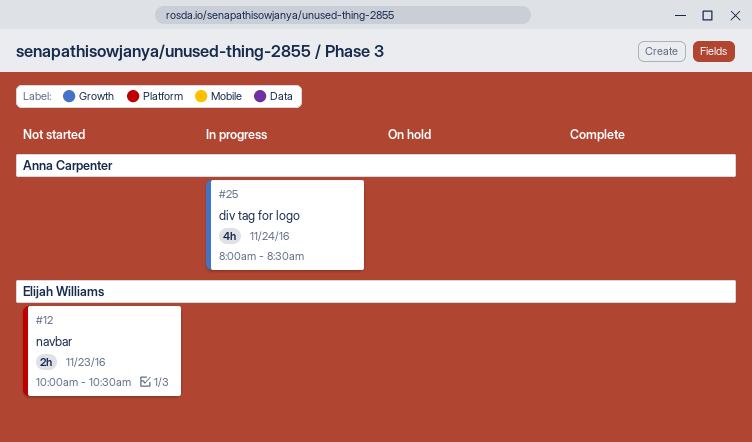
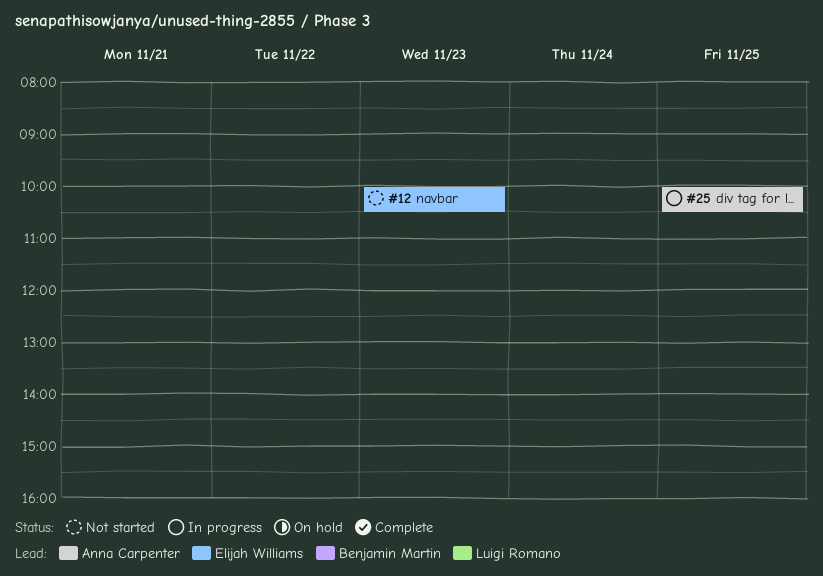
#25, day: Nov 24 -> Nov 25
#25, begins: 08:00 -> 10:00
#25, ends: 08:30 -> 10:30

